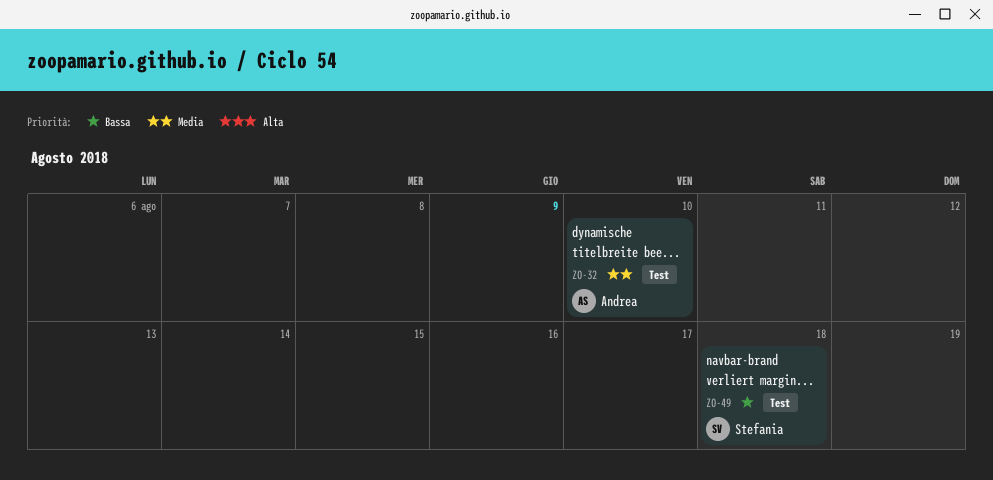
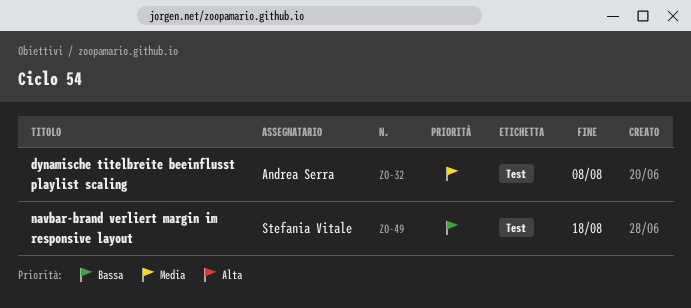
ZO-32, due: Aug 10 -> Aug 8

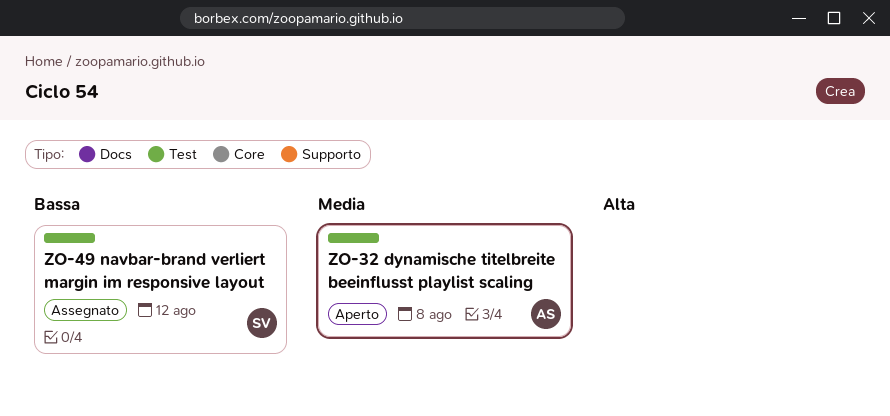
ZO-49, due: Aug 18 -> Aug 12

